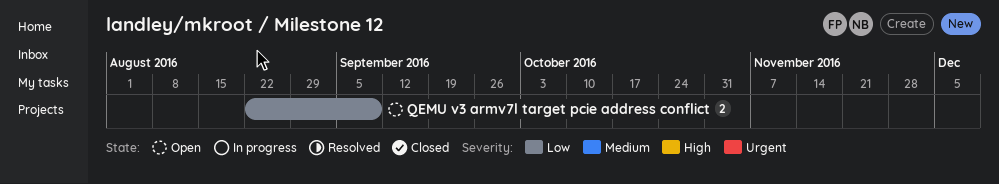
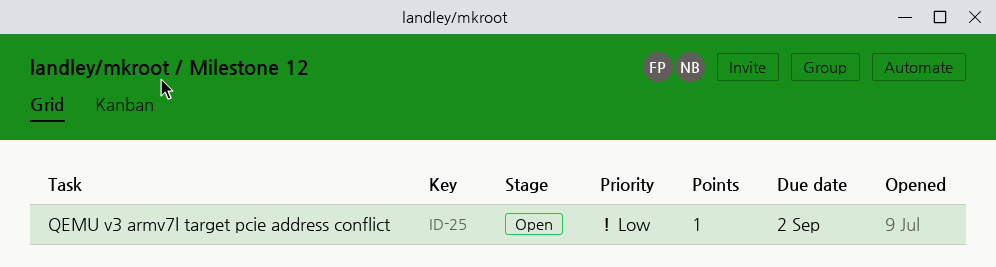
QEMU v3 armv7l target pcie address conflict, estimate: 2 -> 1
QEMU v3 armv7l target pcie address conflict, due: Sep 9 -> Sep 2

